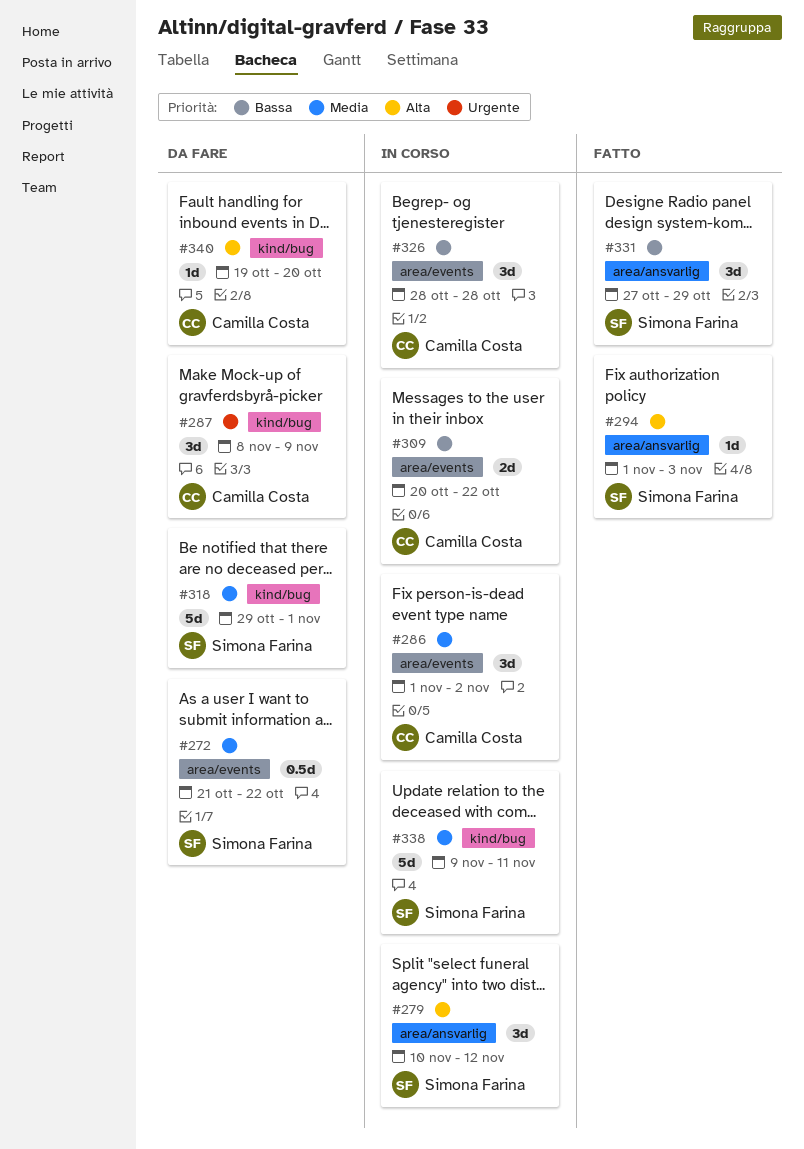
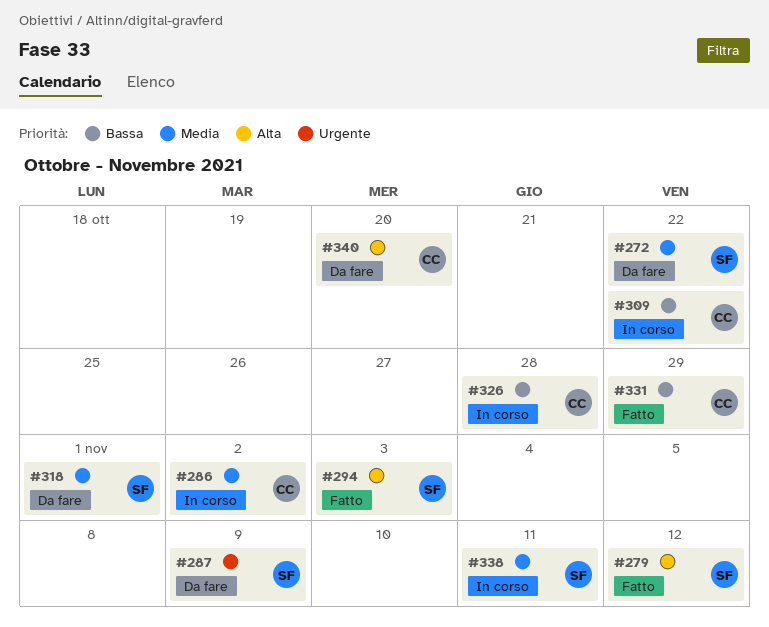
#279, status: In corso -> Fatto
#287, owner: Camilla Costa -> Simona Farina
#331, owner: Simona Farina -> Camilla Costa

